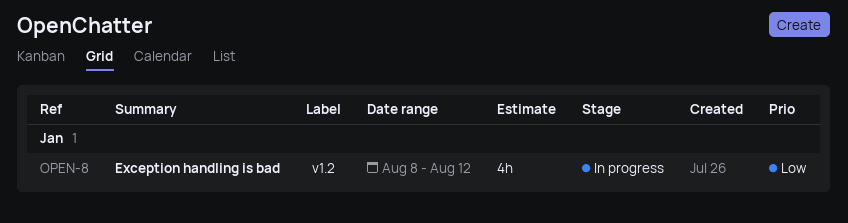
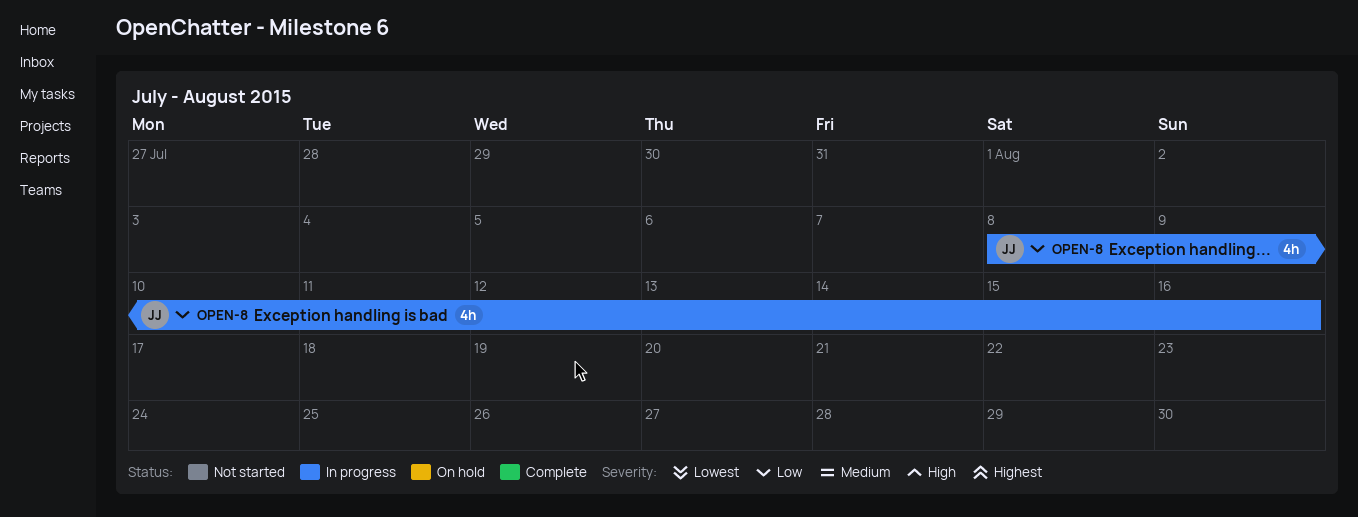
OPEN-8, due: Aug 12 -> Aug 16

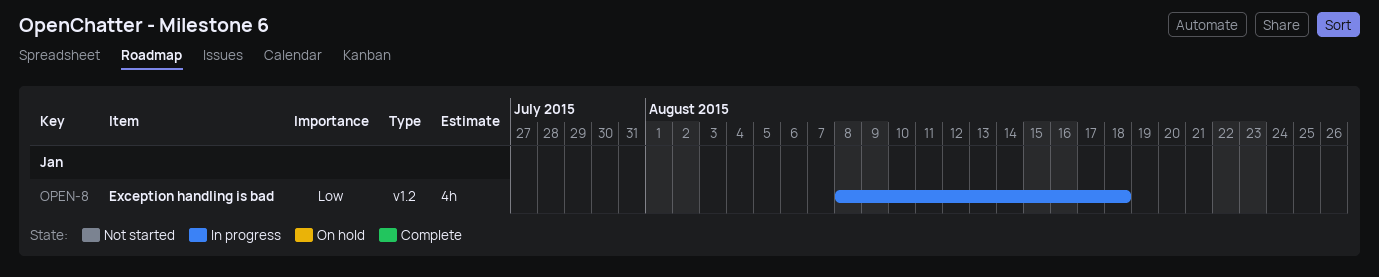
OPEN-8, due: Aug 16 -> Aug 18

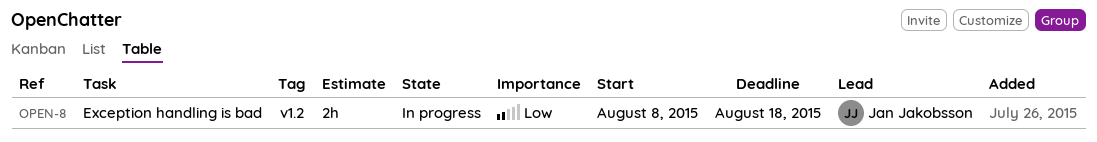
OPEN-8, estimate: 4h -> 2h

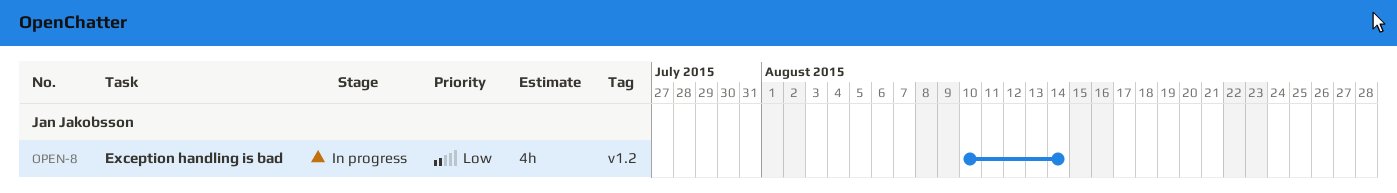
OPEN-8, estimate: 2h -> 4h
OPEN-8, start: Aug 8 -> Aug 10
OPEN-8, due: Aug 18 -> Aug 14

